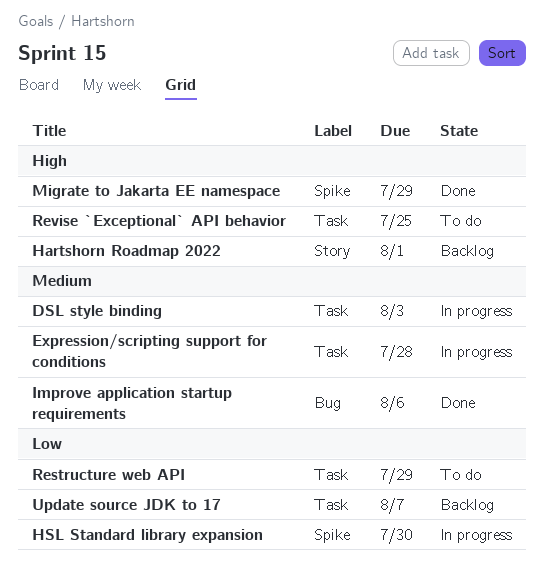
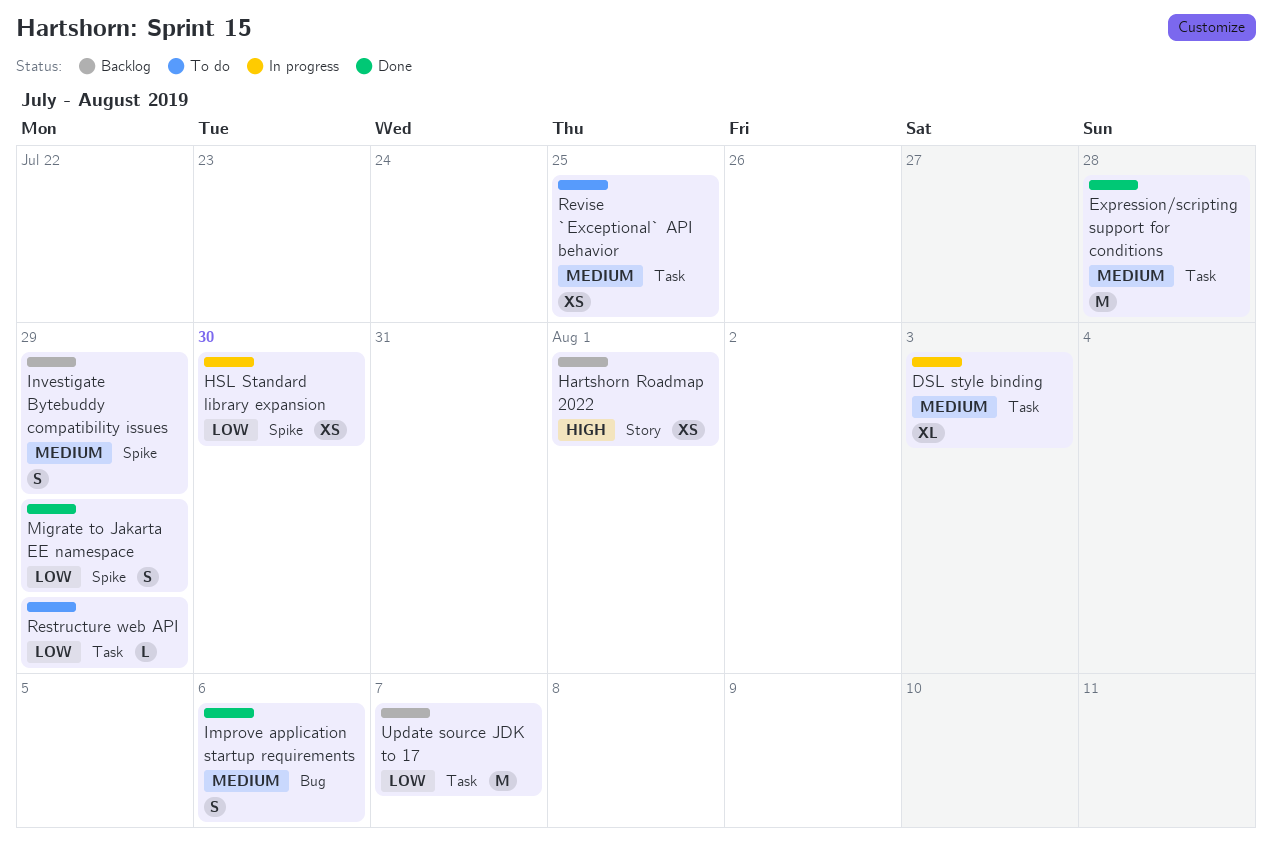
Expression/scripting support for conditions, status: In progress -> Done
Investigate Bytebuddy compatibility issues: none -> present
Migrate to Jakarta EE namespace, priority: High -> Low
Revise `Exceptional` API behavior, priority: High -> Medium

